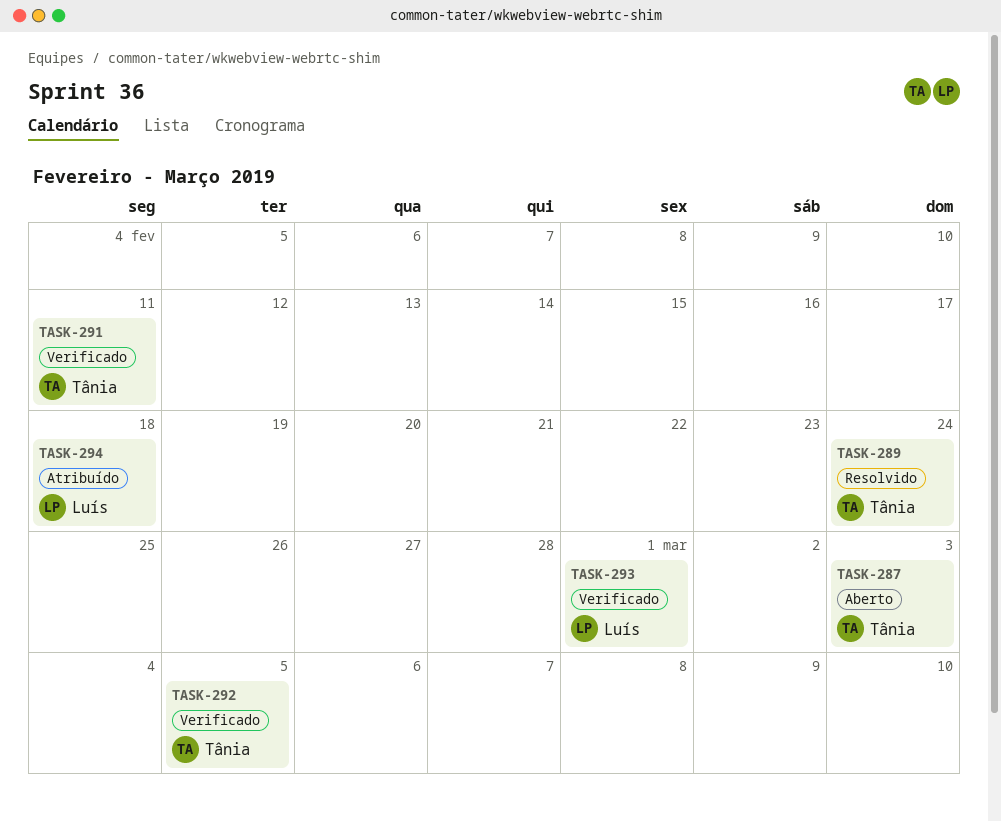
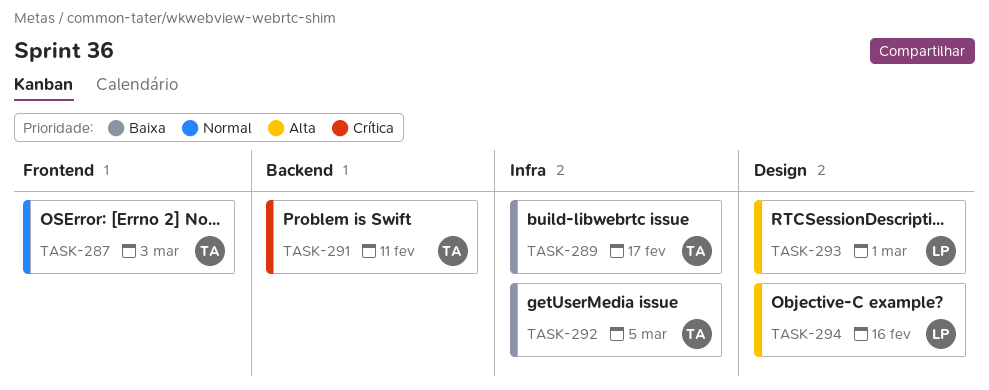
TASK-289, due: Feb 24 -> Feb 17
TASK-294, due: Feb 18 -> Feb 16

